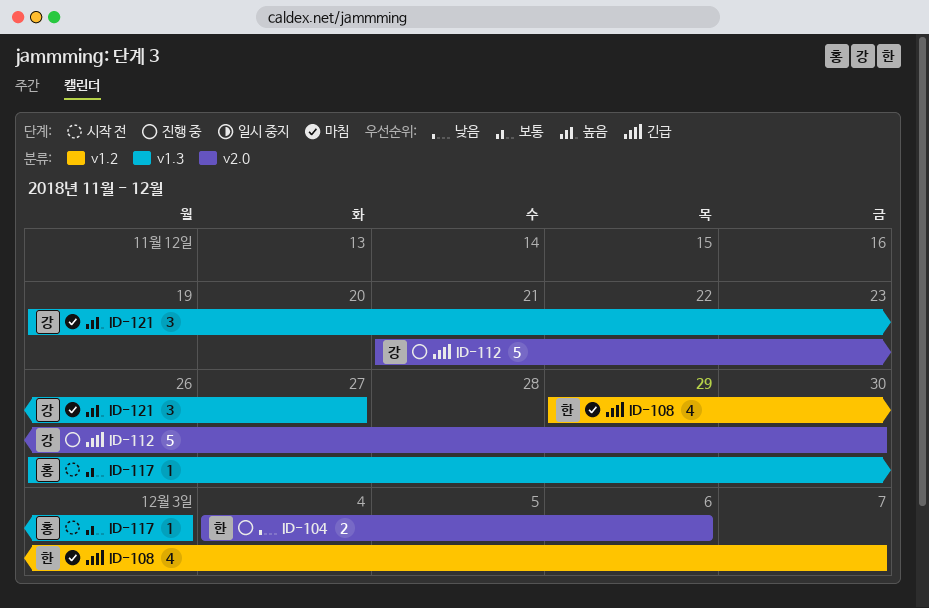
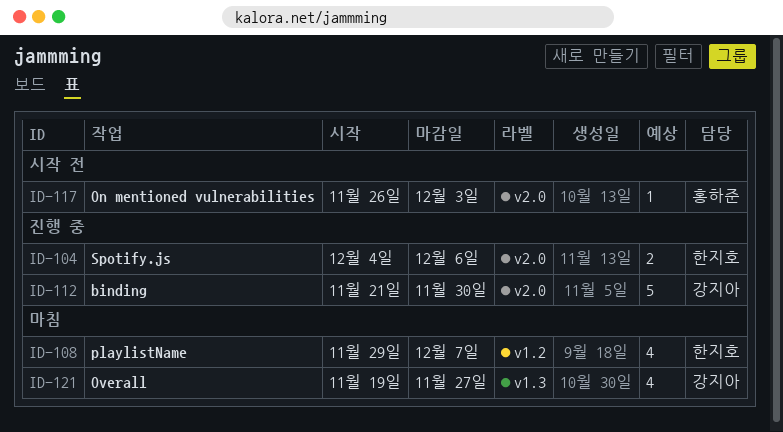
ID-117, label: v1.3 -> v2.0
ID-121, estimate: 3 -> 4

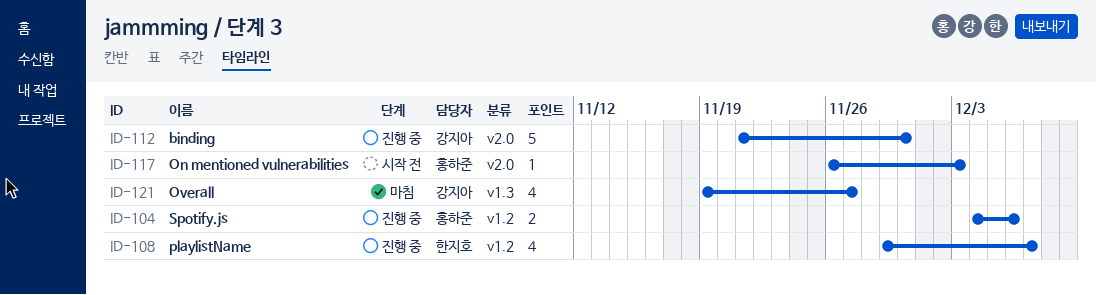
ID-104, owner: 한지호 -> 홍하준
ID-104, label: v2.0 -> v1.2
ID-108, status: 마침 -> 진행 중

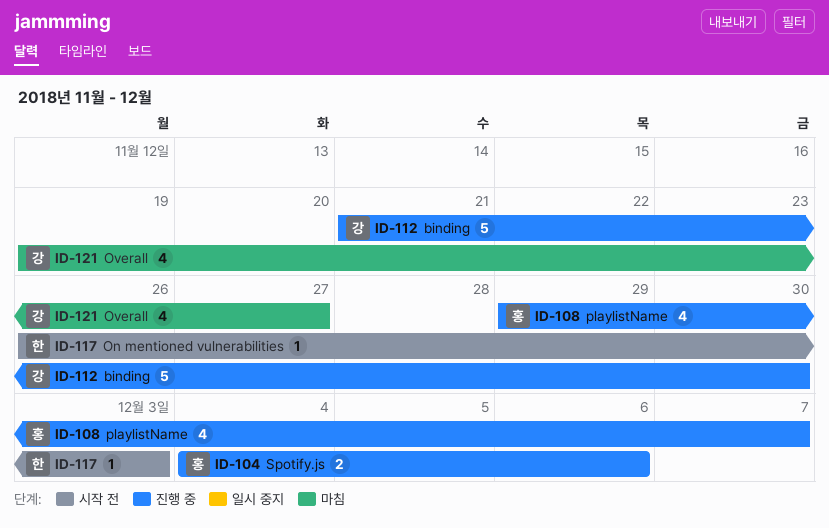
ID-108, owner: 한지호 -> 홍하준
ID-117, owner: 홍하준 -> 한지호

